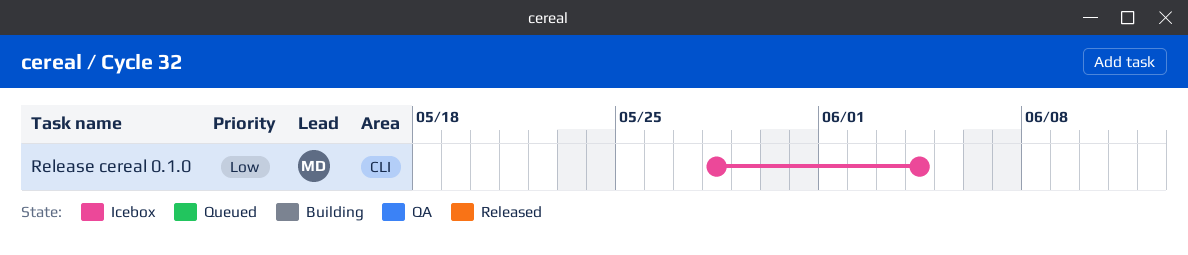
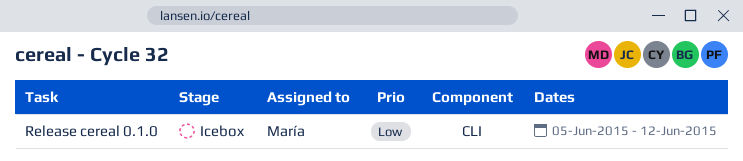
Release cereal 0.1.0, start: May 28 -> Jun 5
Release cereal 0.1.0, due: Jun 4 -> Jun 12

